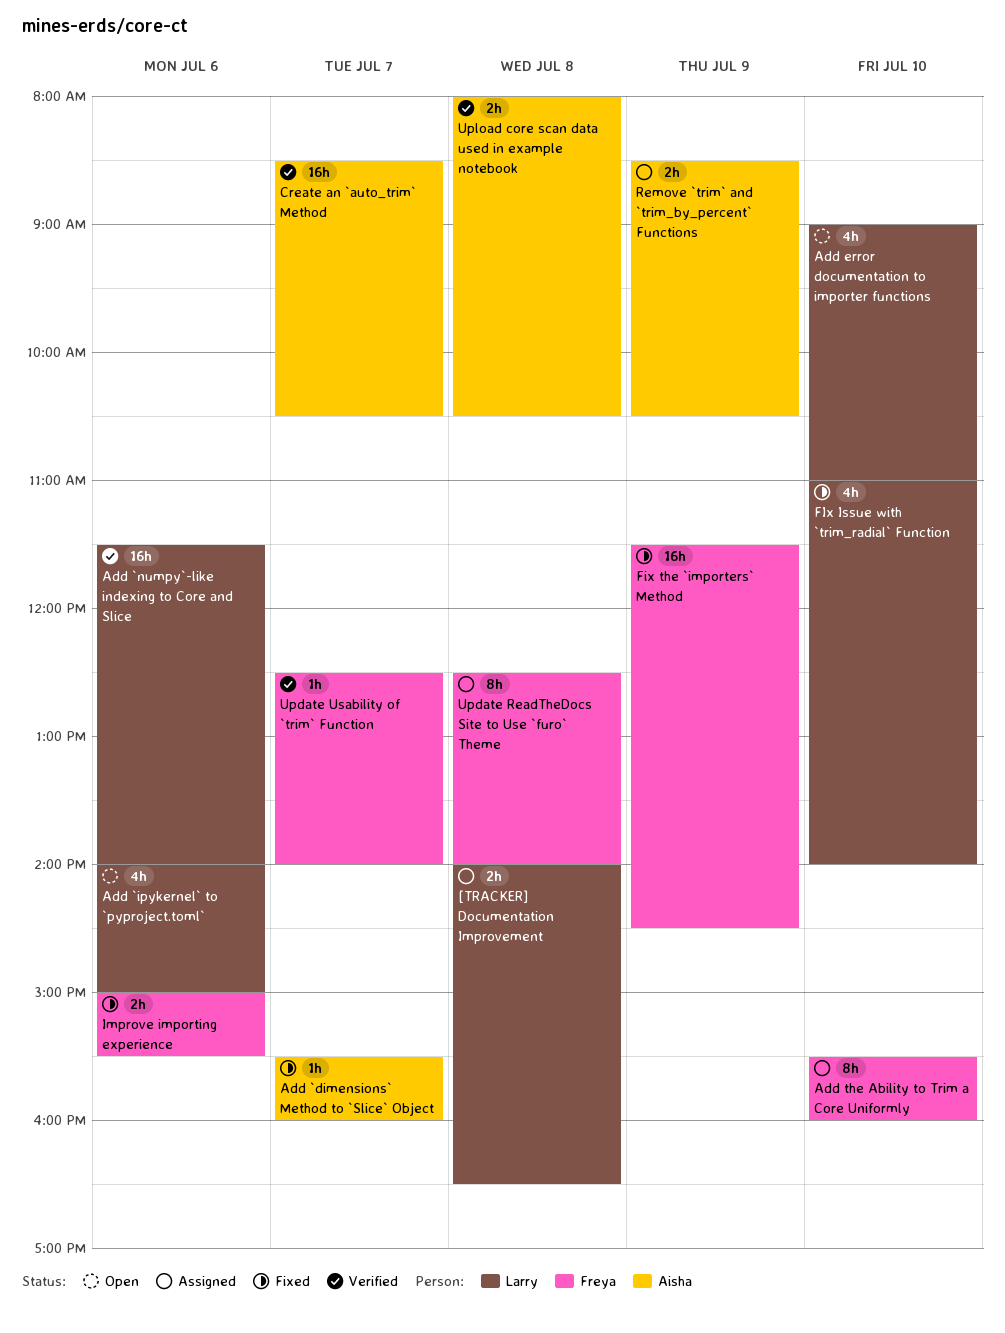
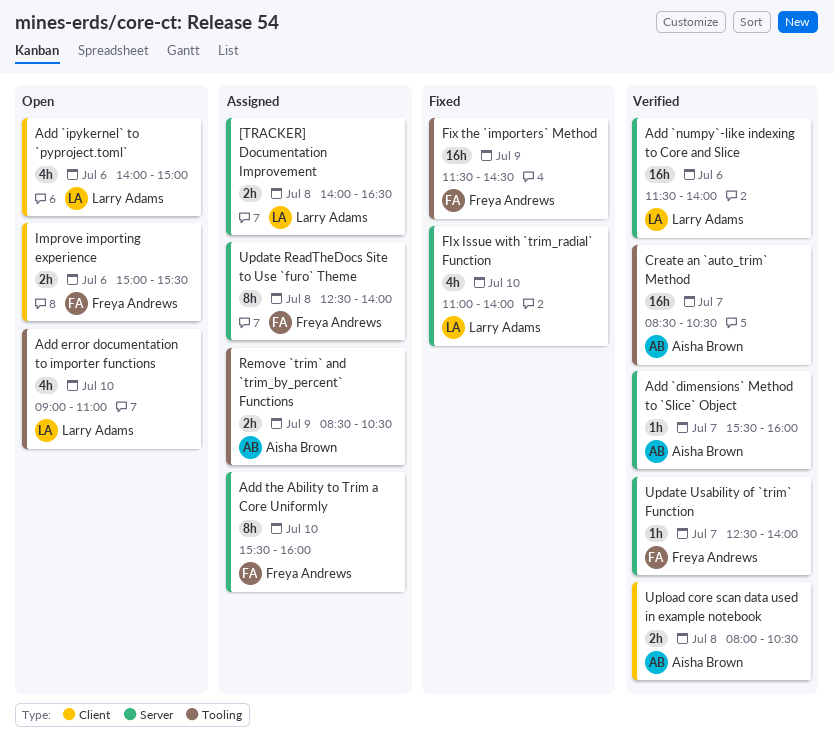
Add `dimensions` Method to `Slice` Object, status: Fixed -> Verified
Improve importing experience, status: Fixed -> Open

